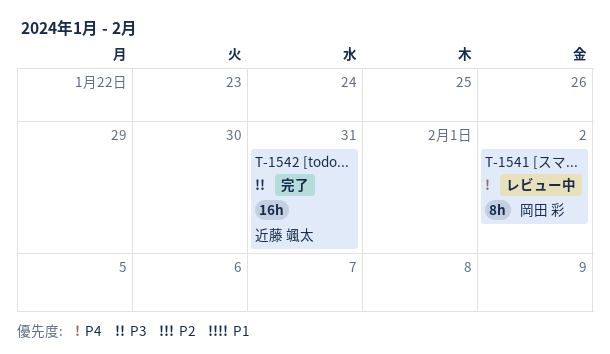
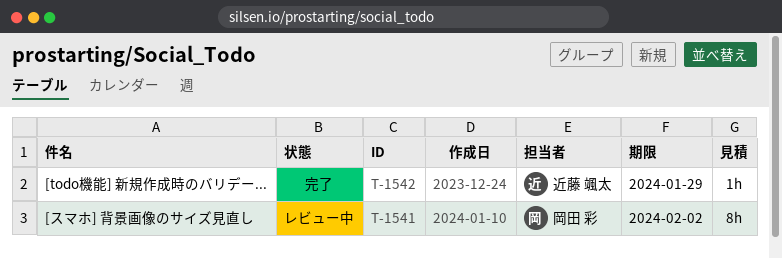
T-1542, estimate: 16h -> 1h
T-1542, due: Jan 31 -> Jan 29

